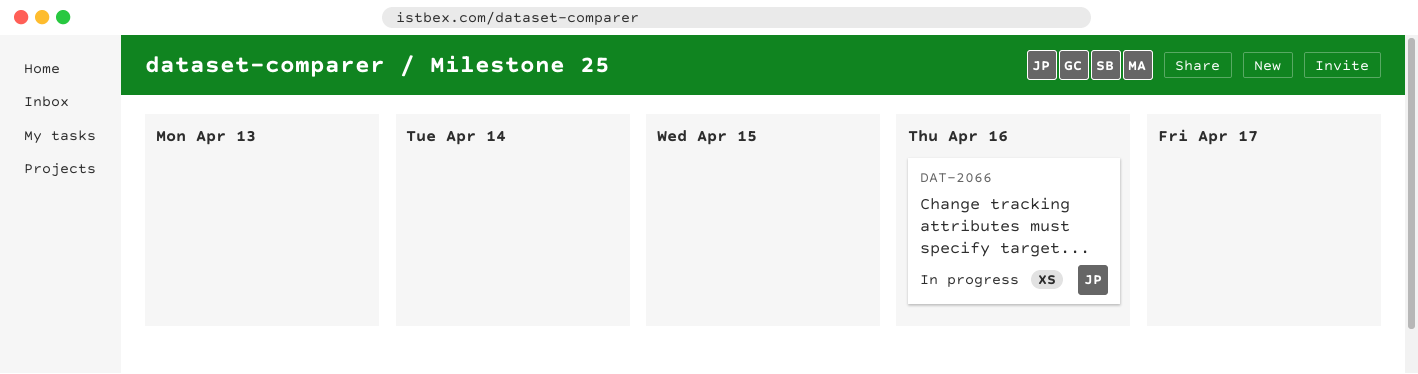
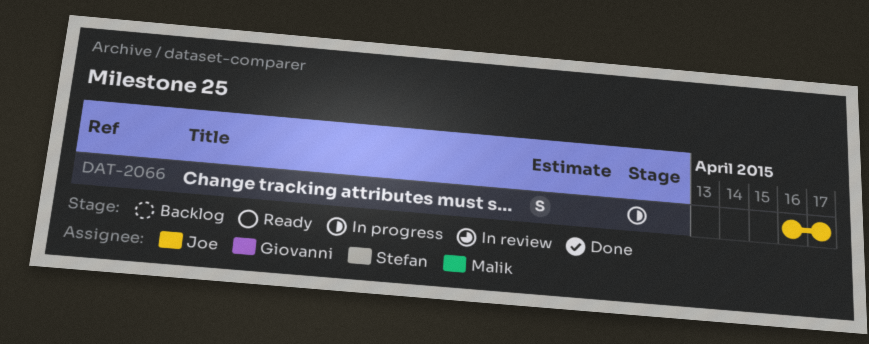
DAT-2066, estimate: XS -> S
DAT-2066, due: Apr 16 -> Apr 17

